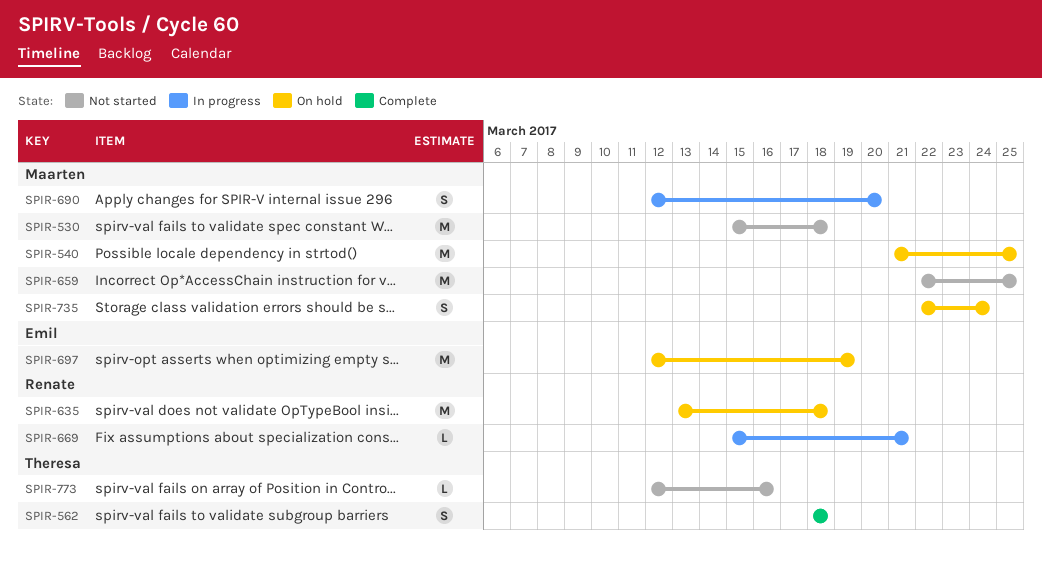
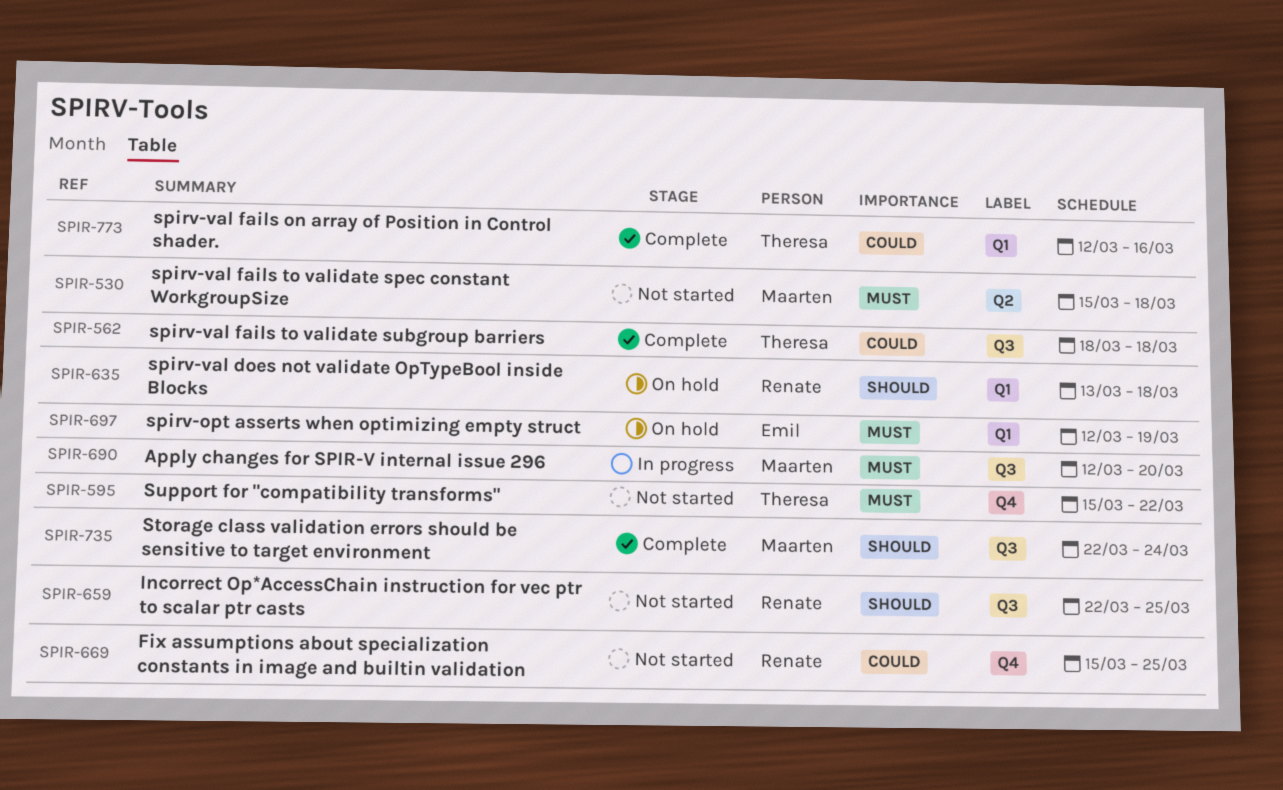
SPIR-540: present -> none
SPIR-595: none -> present
SPIR-659, owner: Maarten -> Renate
SPIR-669, status: In progress -> Not started
SPIR-669, due: Mar 21 -> Mar 25
SPIR-735, status: On hold -> Complete
SPIR-773, status: Not started -> Complete

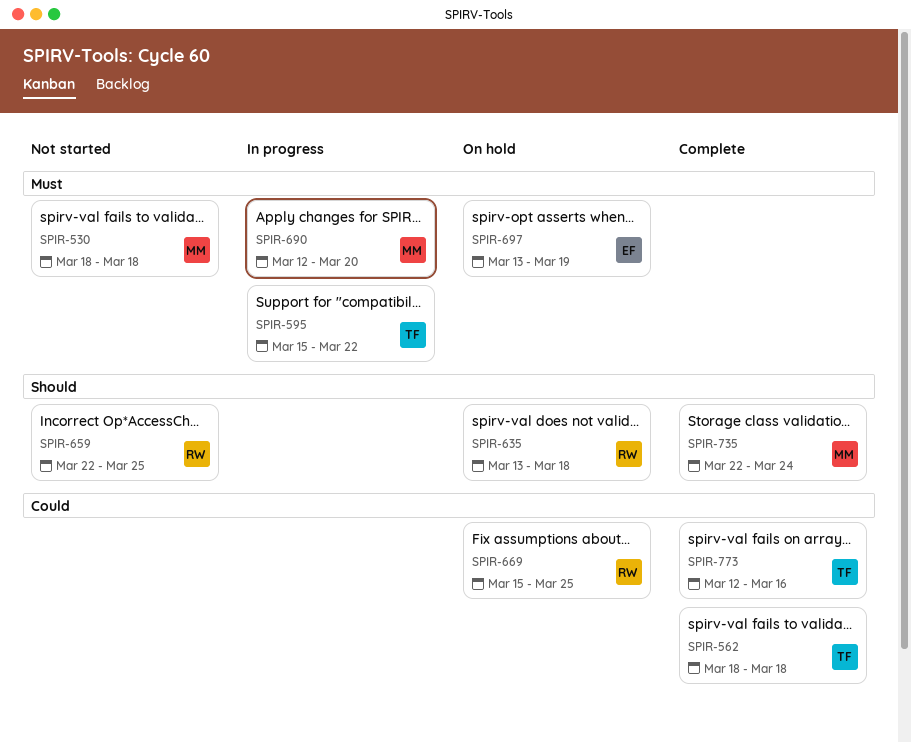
SPIR-530, start: Mar 15 -> Mar 18
SPIR-595, status: Not started -> In progress
SPIR-669, status: Not started -> On hold
SPIR-697, start: Mar 12 -> Mar 13

